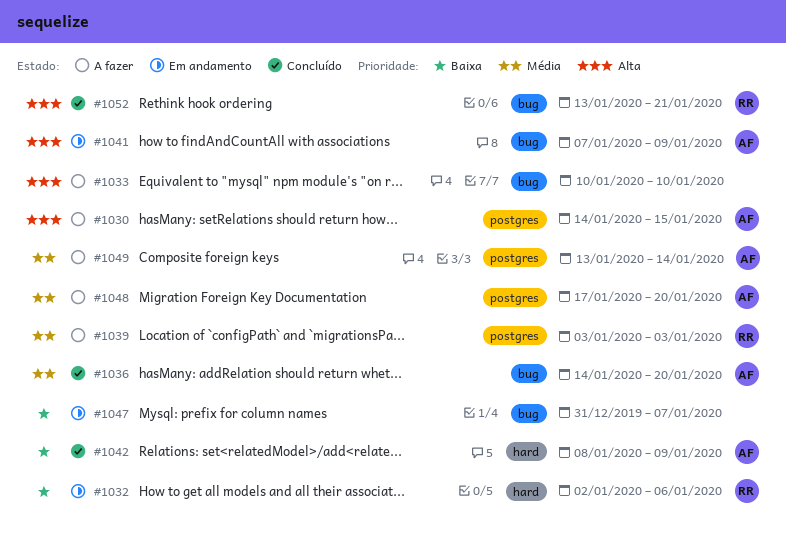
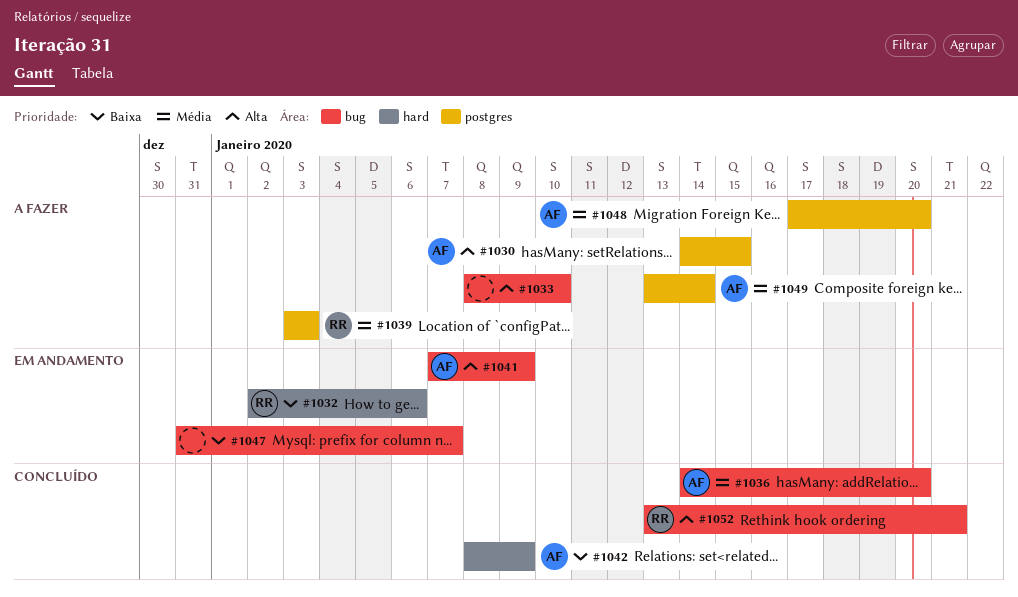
#1033, start: Jan 10 -> Jan 8

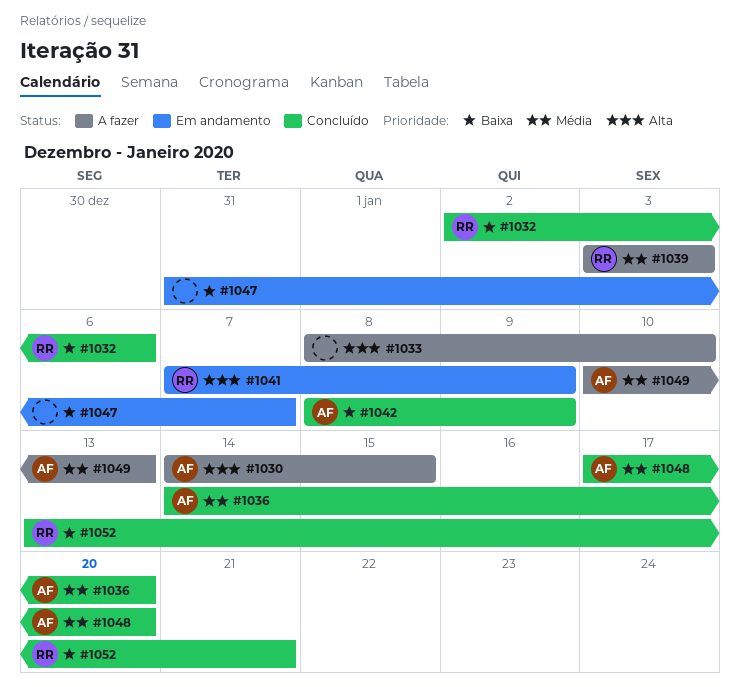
#1032, status: Em andamento -> Concluído
#1041, owner: AF -> RR
#1048, status: A fazer -> Concluído
#1049, start: Jan 13 -> Jan 10
#1049, due: Jan 14 -> Jan 13
#1052, priority: Alta -> Baixa

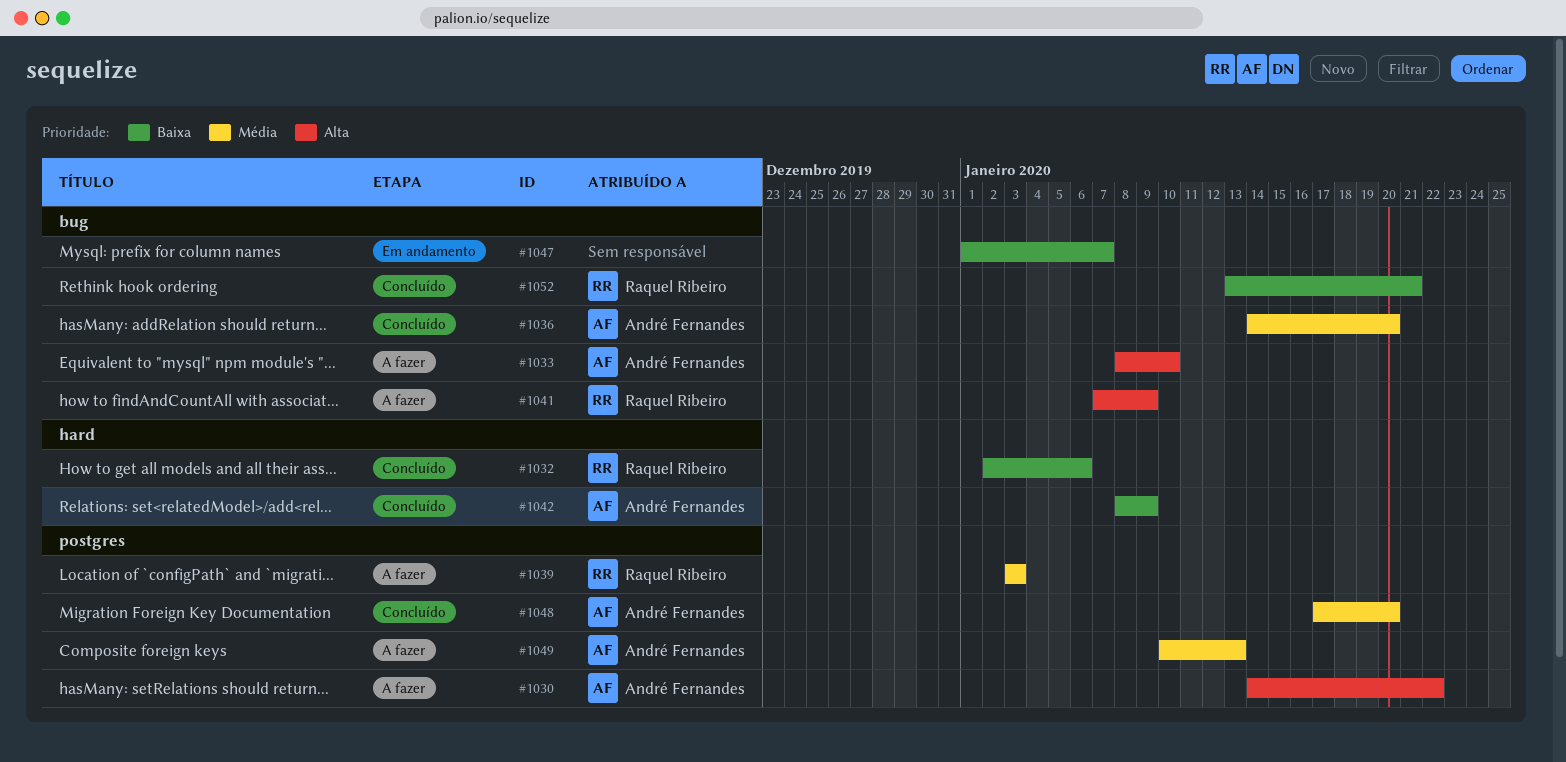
#1030, due: Jan 15 -> Jan 22
#1033, owner: none -> André Fernandes
#1041, status: Em andamento -> A fazer
#1047, start: Dec 31 -> Jan 1

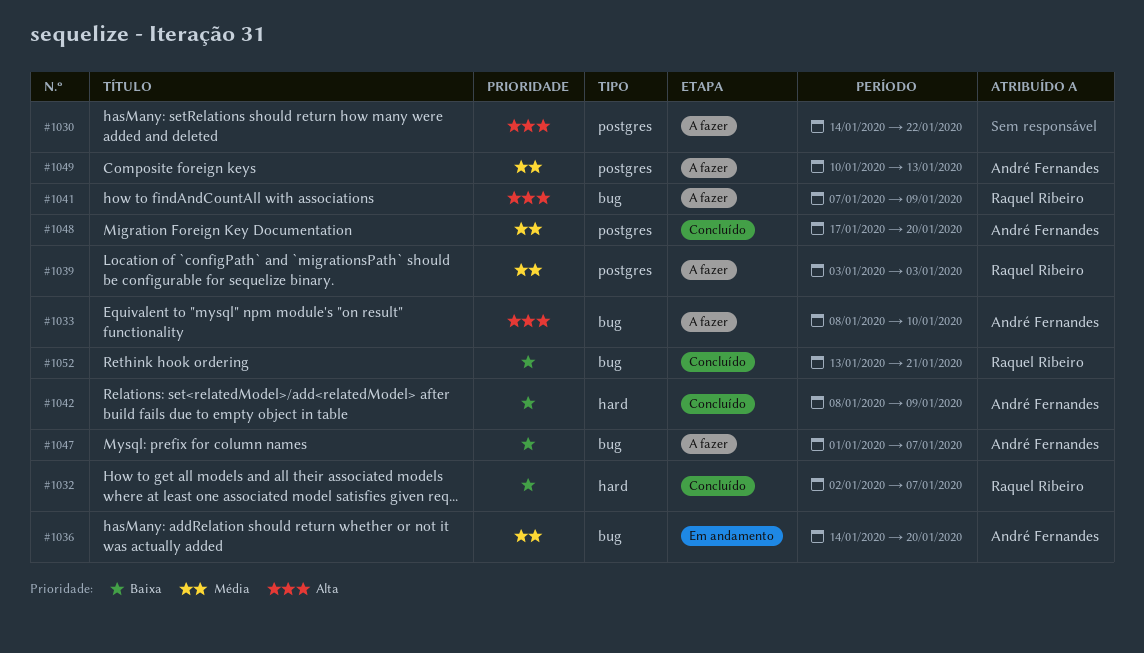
#1030, owner: André Fernandes -> none
#1032, due: Jan 6 -> Jan 7
#1036, status: Concluído -> Em andamento
#1047, status: Em andamento -> A fazer
#1047, owner: none -> André Fernandes

